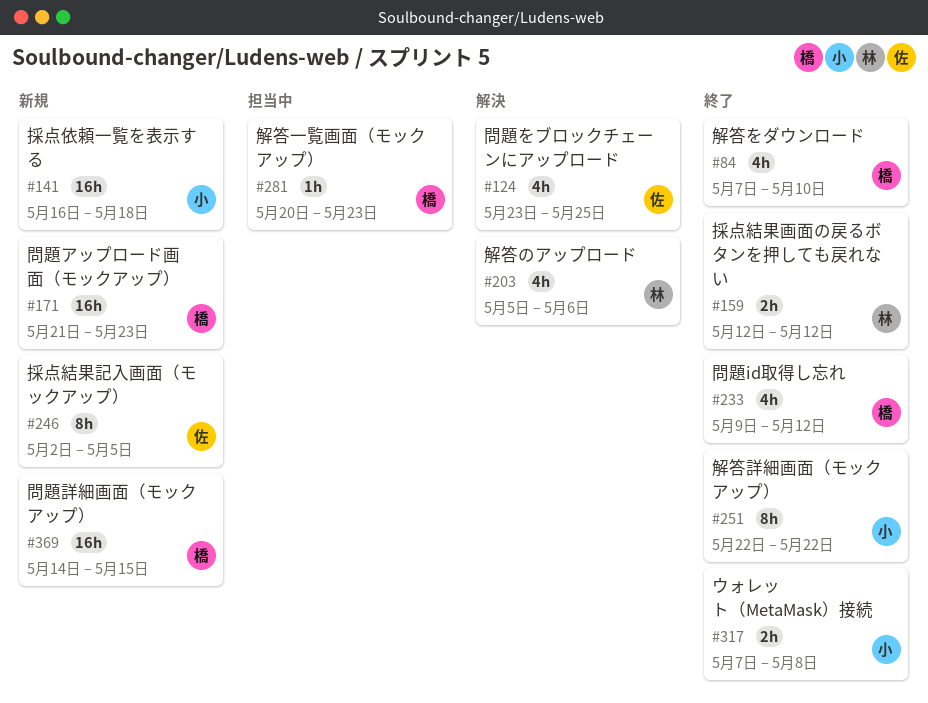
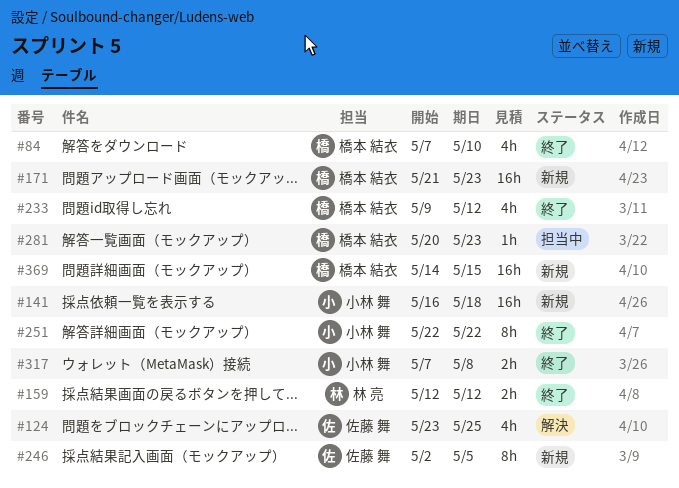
#203: present -> none

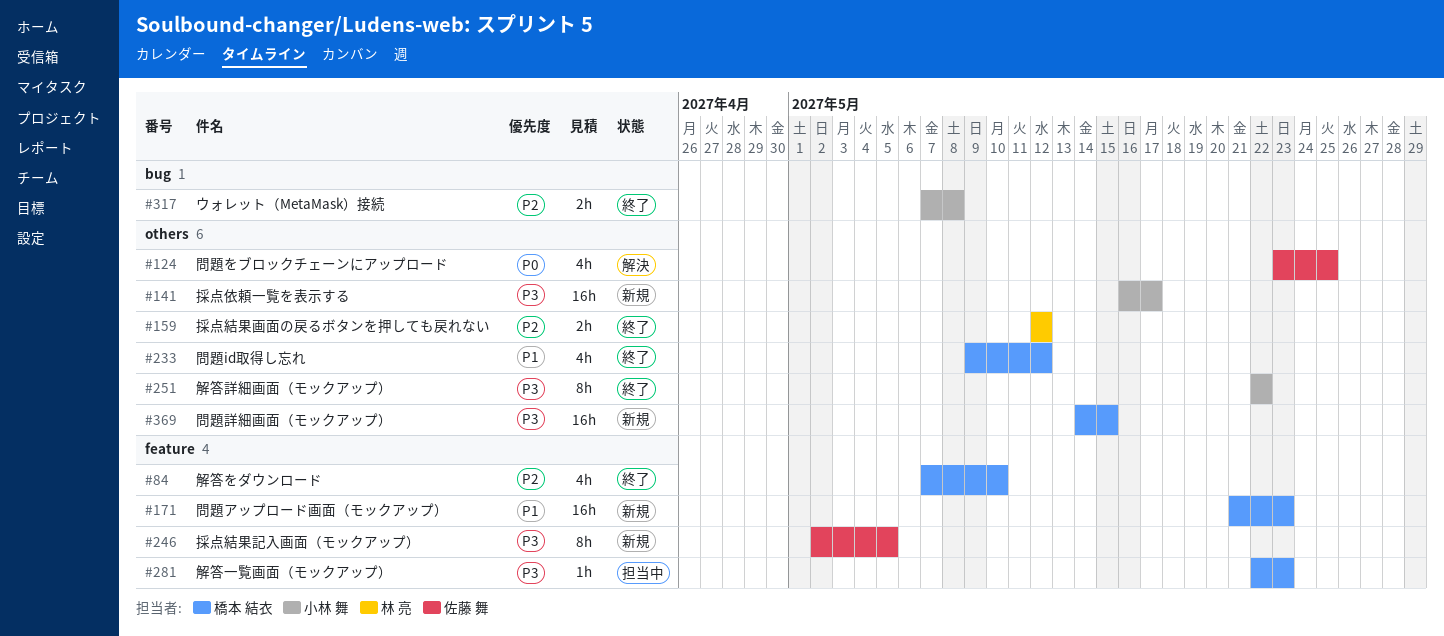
#141, due: May 18 -> May 17
#281, start: May 20 -> May 22

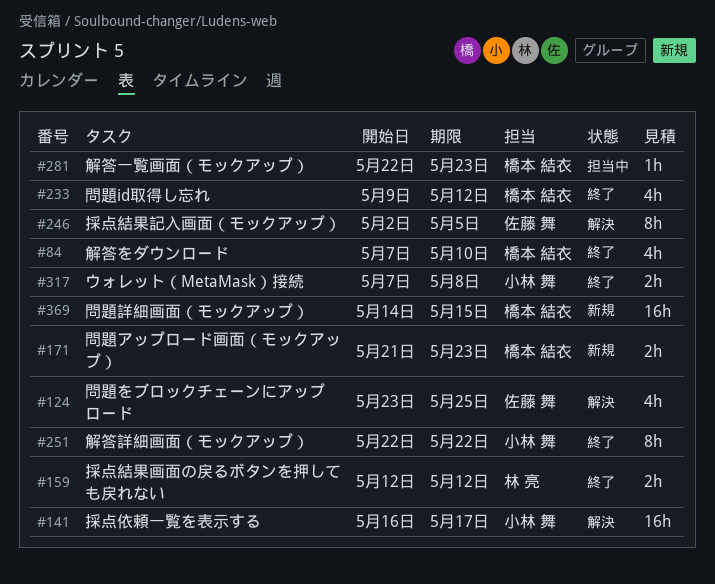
#141, status: 新規 -> 解決
#171, estimate: 16h -> 2h
#246, status: 新規 -> 解決

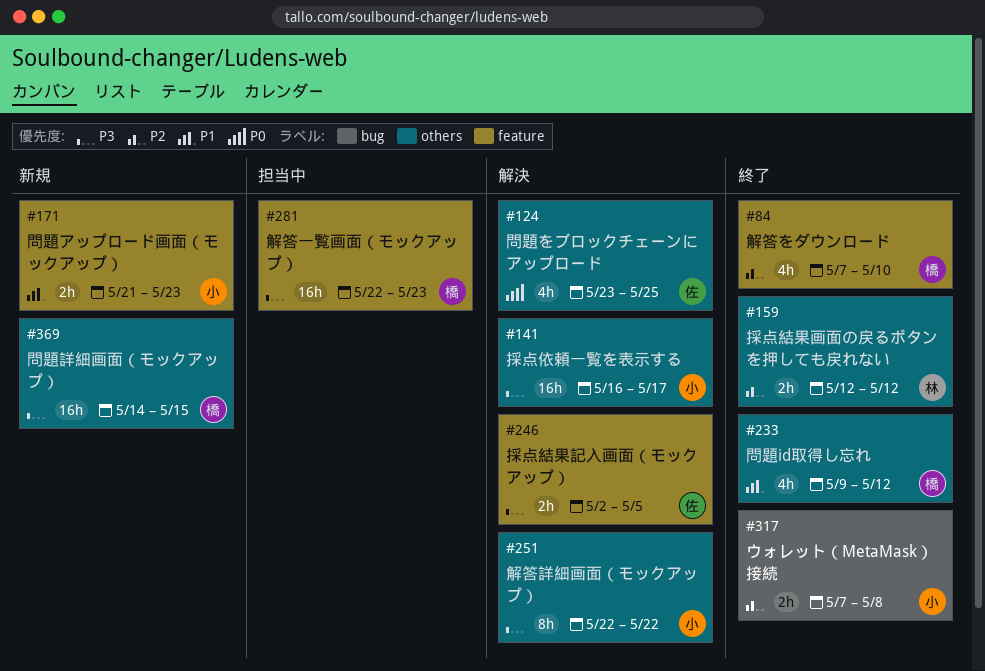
#171, owner: 橋本 結衣 -> 小林 舞
#246, estimate: 8h -> 2h
#251, status: 終了 -> 解決
#281, estimate: 1h -> 16h

